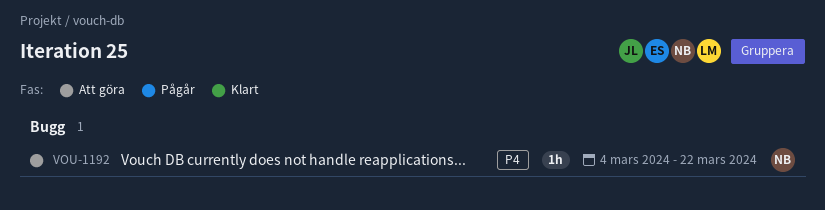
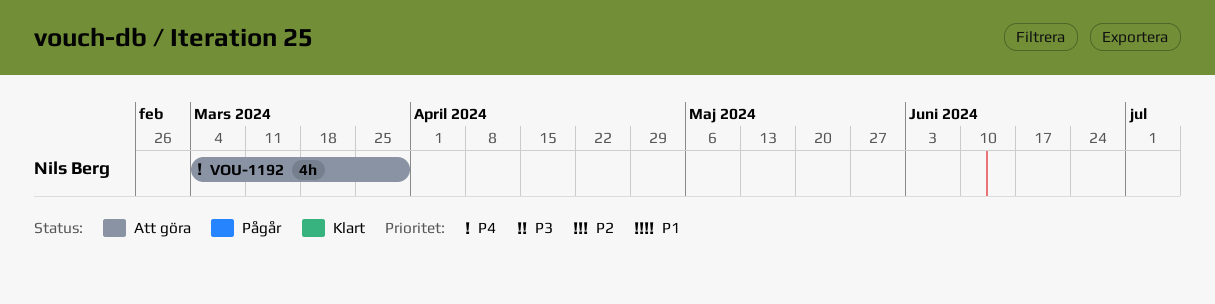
VOU-1192, estimate: 1h -> 4h
VOU-1192, due: Mar 22 -> Mar 29

